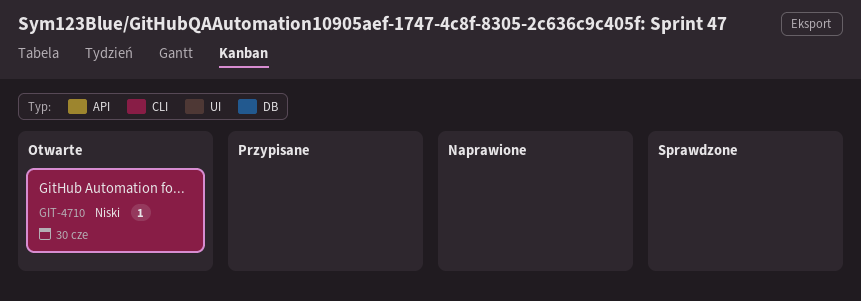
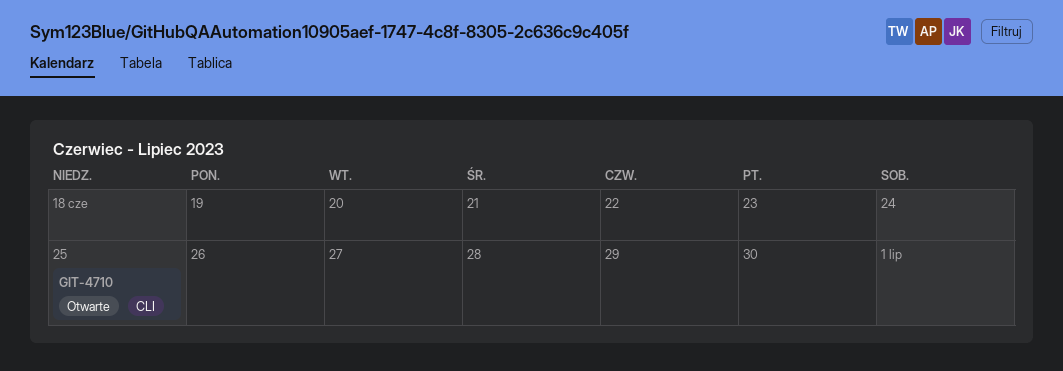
GIT-4710, due: Jun 30 -> Jun 25

